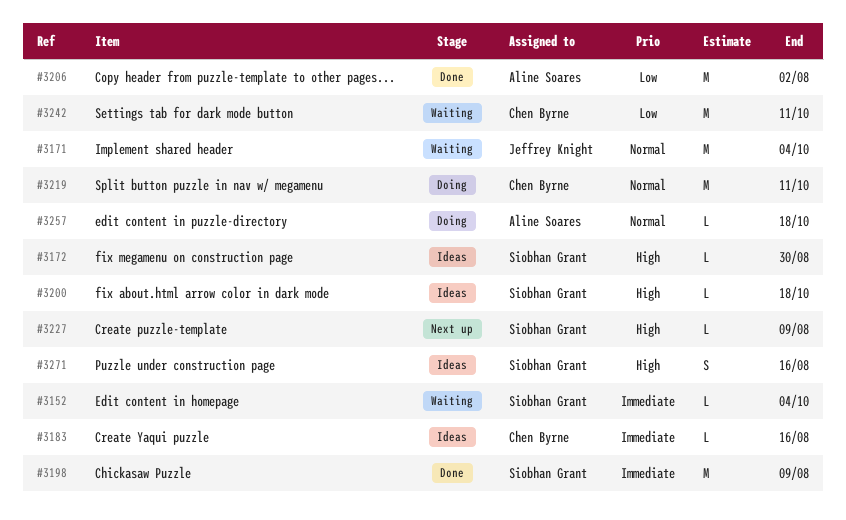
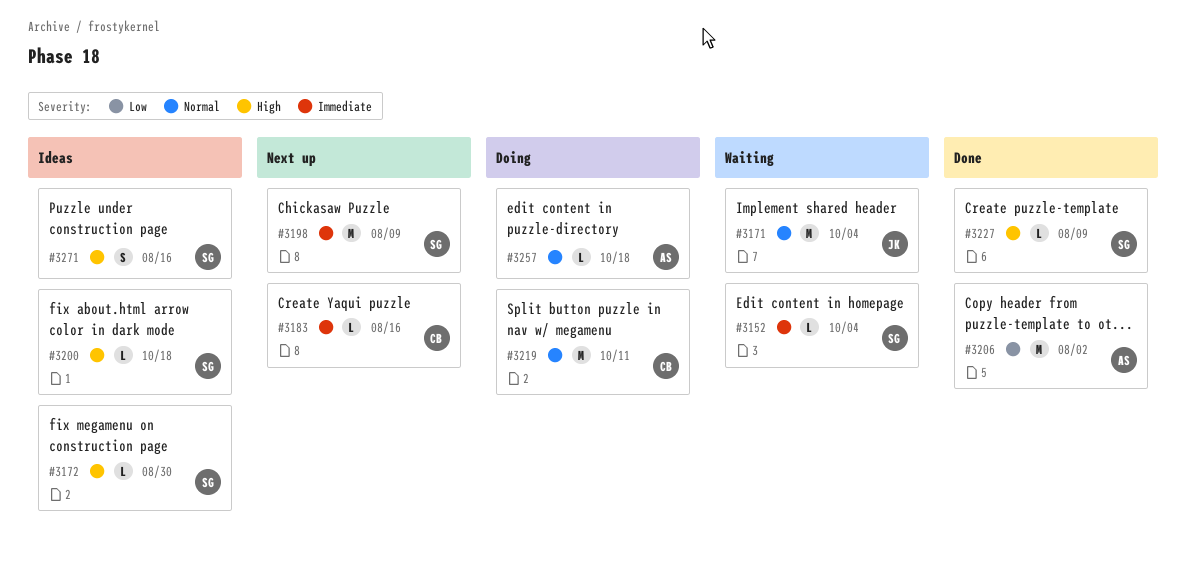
#3183, status: Ideas -> Next up
#3198, status: Done -> Next up
#3227, status: Next up -> Done
#3242: present -> none

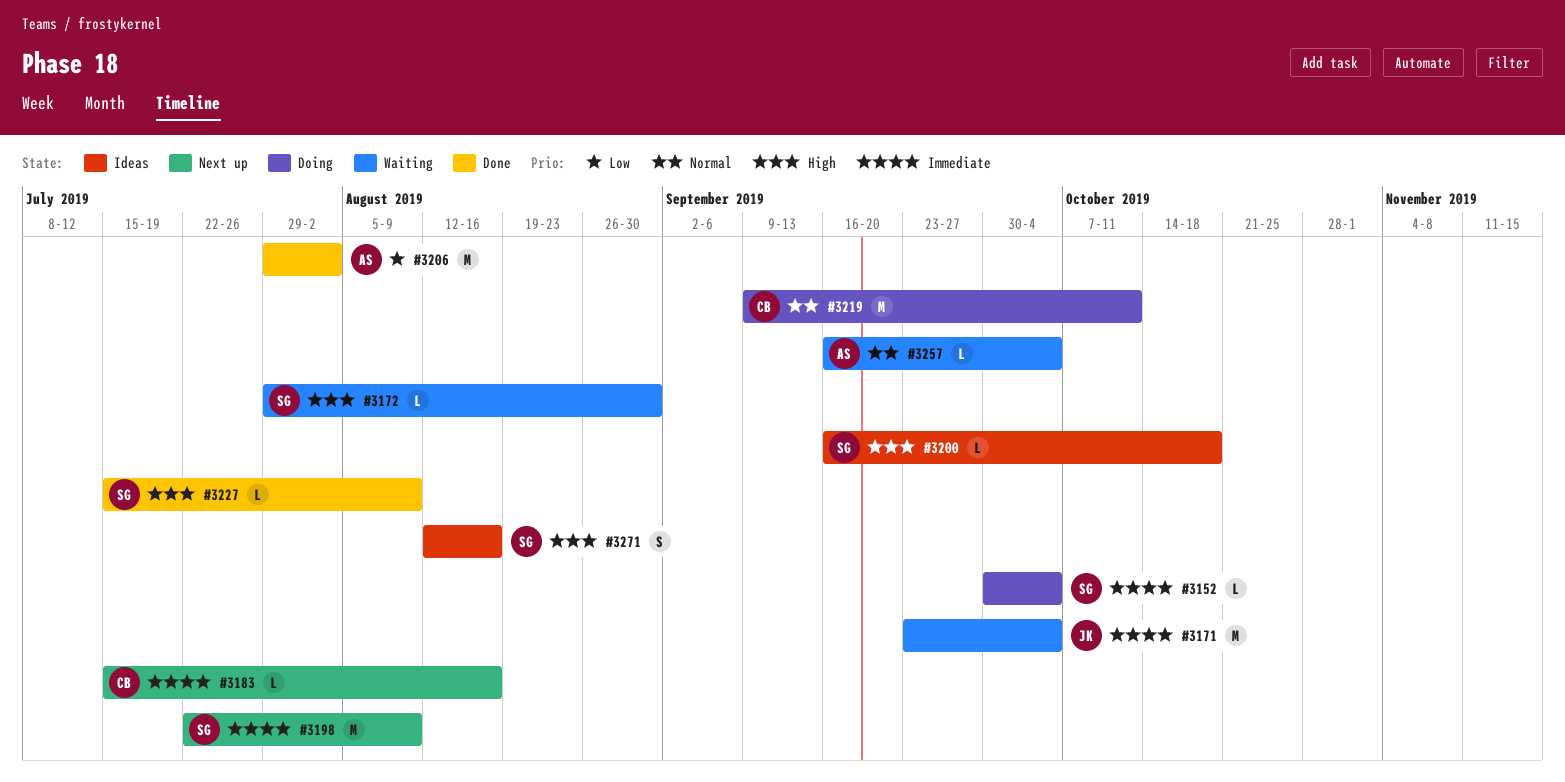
#3152, status: Waiting -> Doing
#3171, priority: Normal -> Immediate
#3172, status: Ideas -> Waiting
#3257, status: Doing -> Waiting
#3257, due: Oct 18 -> Oct 4

